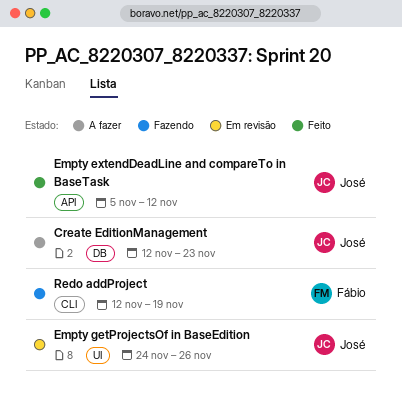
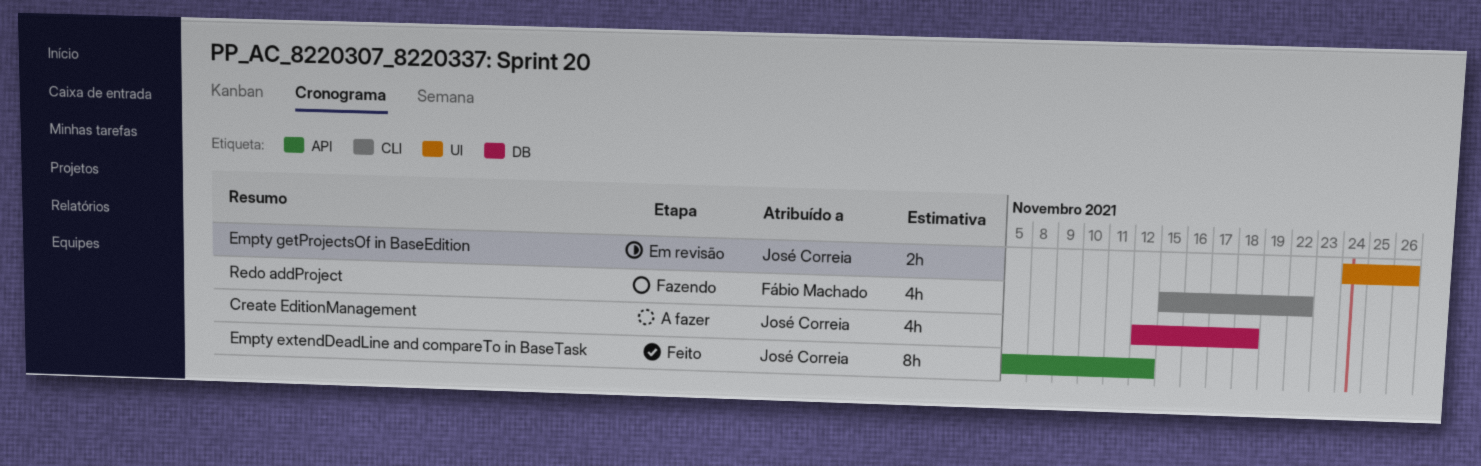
Create EditionManagement, due: Nov 23 -> Nov 18
Redo addProject, start: Nov 12 -> Nov 15
Redo addProject, due: Nov 19 -> Nov 22

